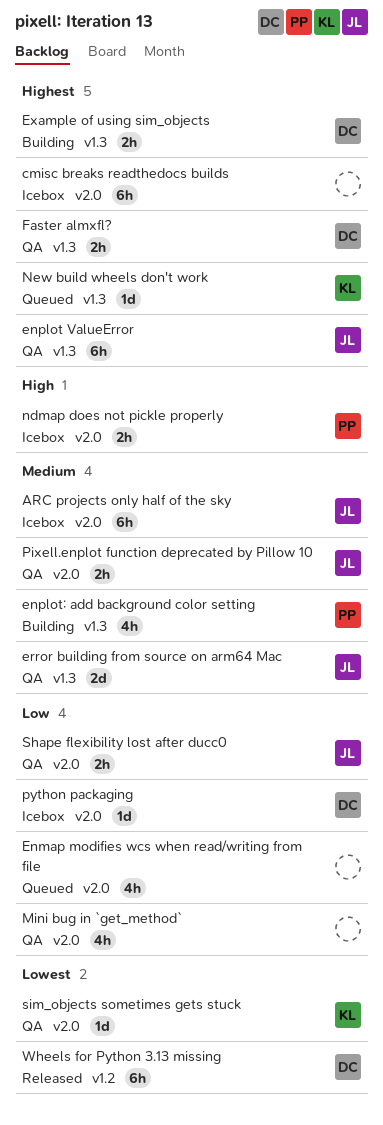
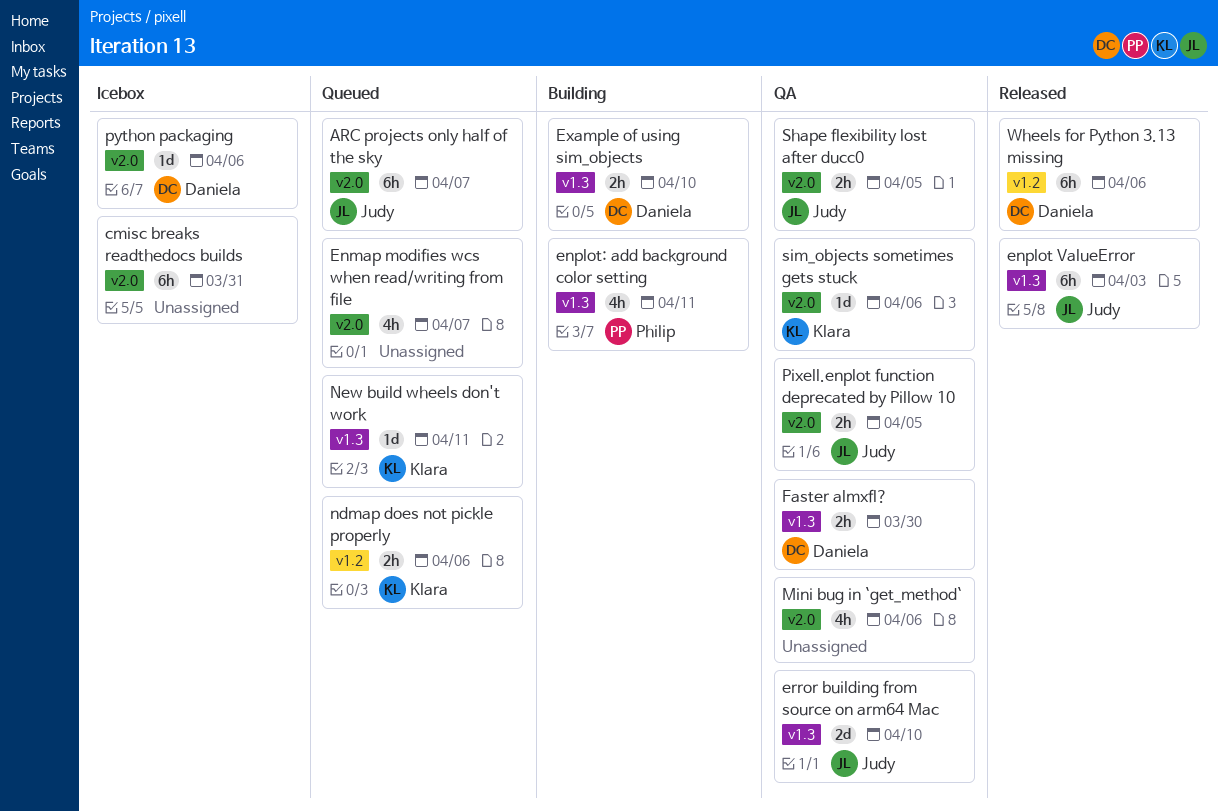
ARC projects only half of the sky, status: Icebox -> Queued
enplot ValueError, status: QA -> Released
ndmap does not pickle properly, status: Icebox -> Queued
ndmap does not pickle properly, owner: Philip -> Klara
ndmap does not pickle properly, label: v2.0 -> v1.2

